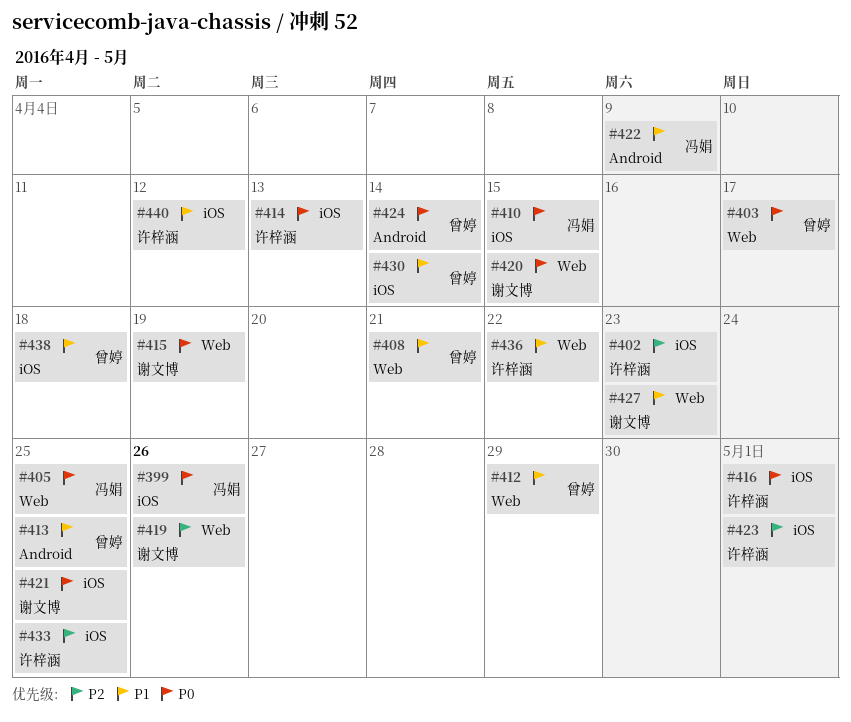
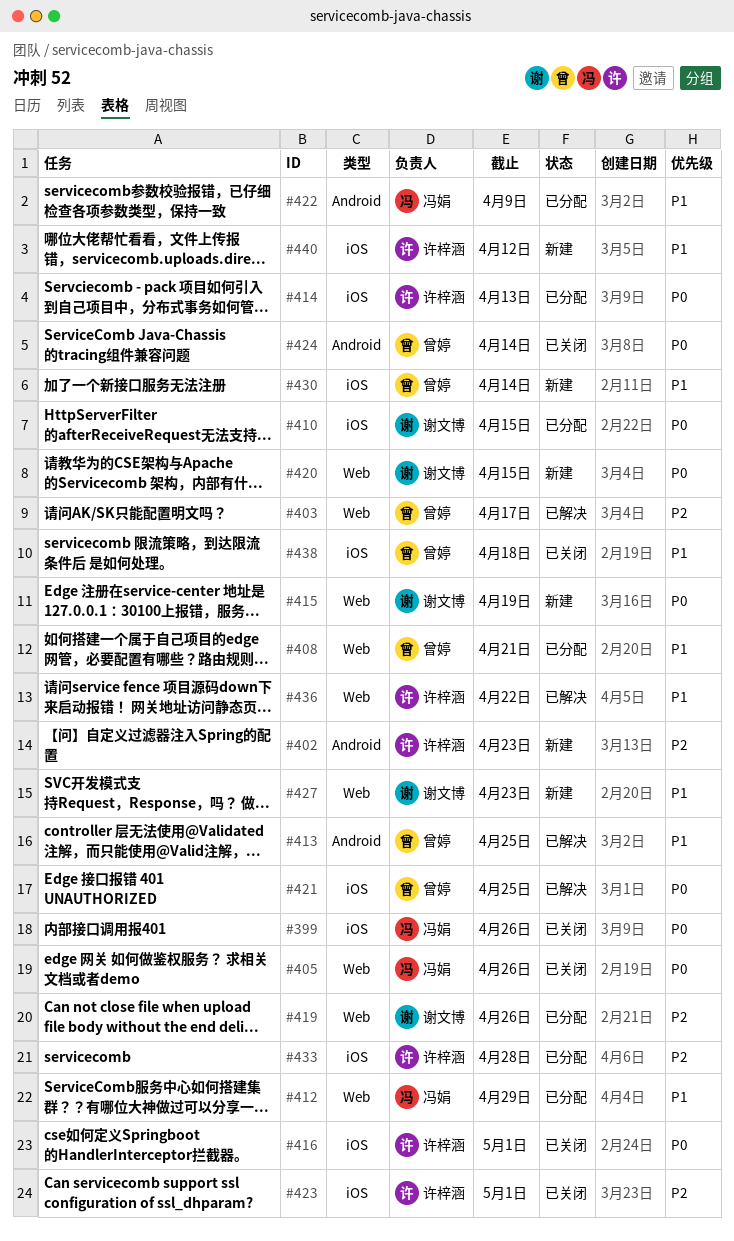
#402, label: iOS -> Android
#403, priority: P0 -> P2
#405, due: Apr 25 -> Apr 26
#410, owner: 冯娟 -> 谢文博
#412, owner: 曾婷 -> 冯娟
#421, owner: 谢文博 -> 曾婷
#433, due: Apr 25 -> Apr 28

